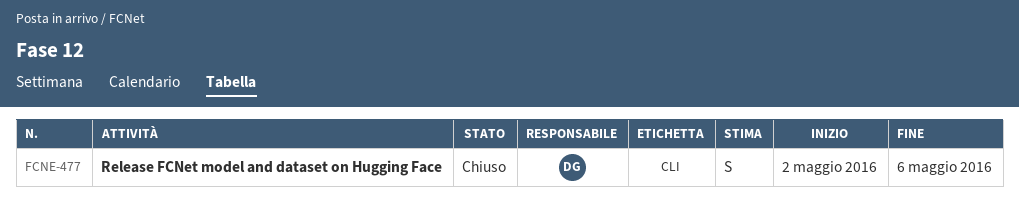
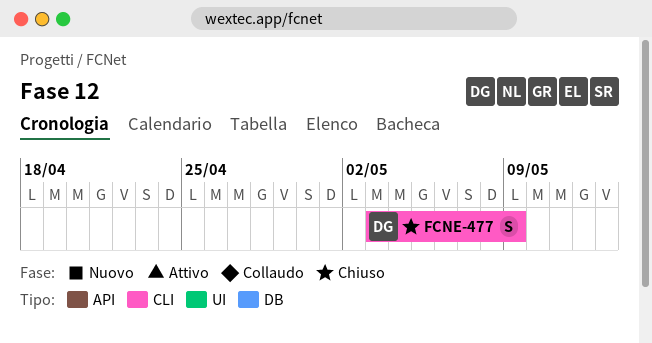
FCNE-477, start: May 2 -> May 3
FCNE-477, due: May 6 -> May 9

